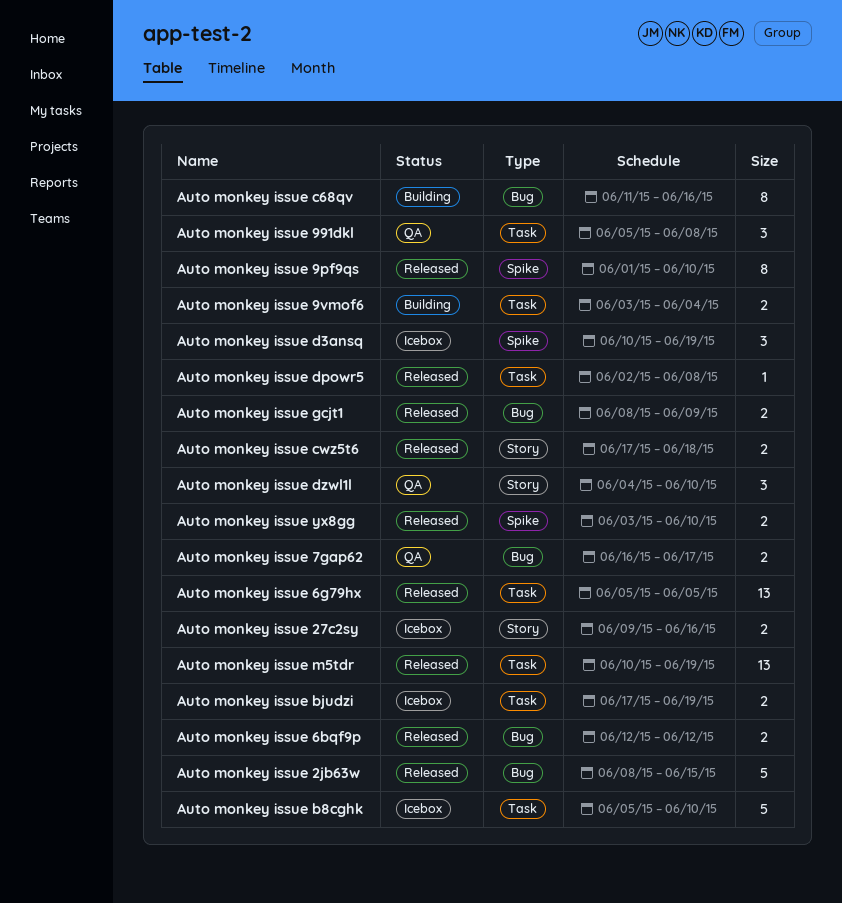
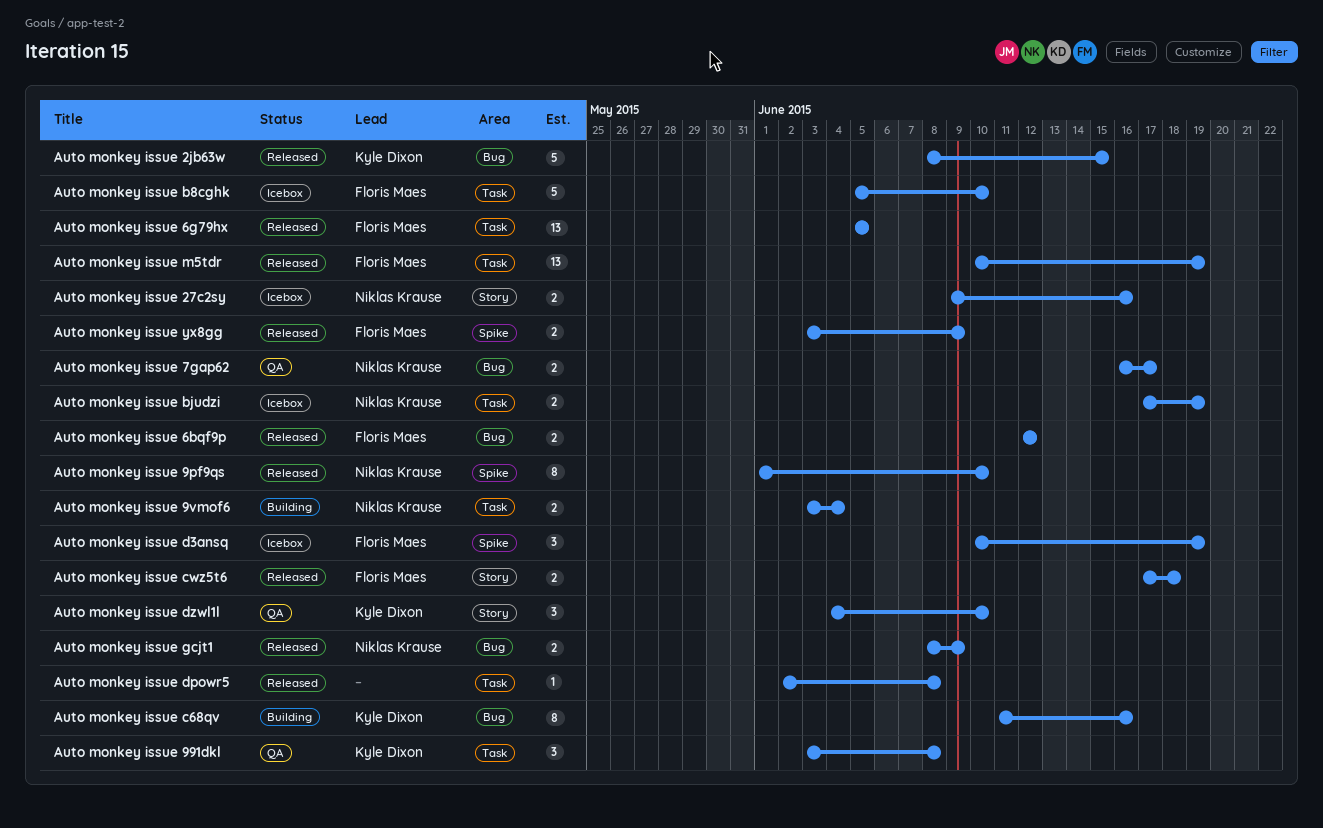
Auto monkey issue 991dkl, start: Jun 5 -> Jun 3
Auto monkey issue yx8gg, due: Jun 10 -> Jun 9

